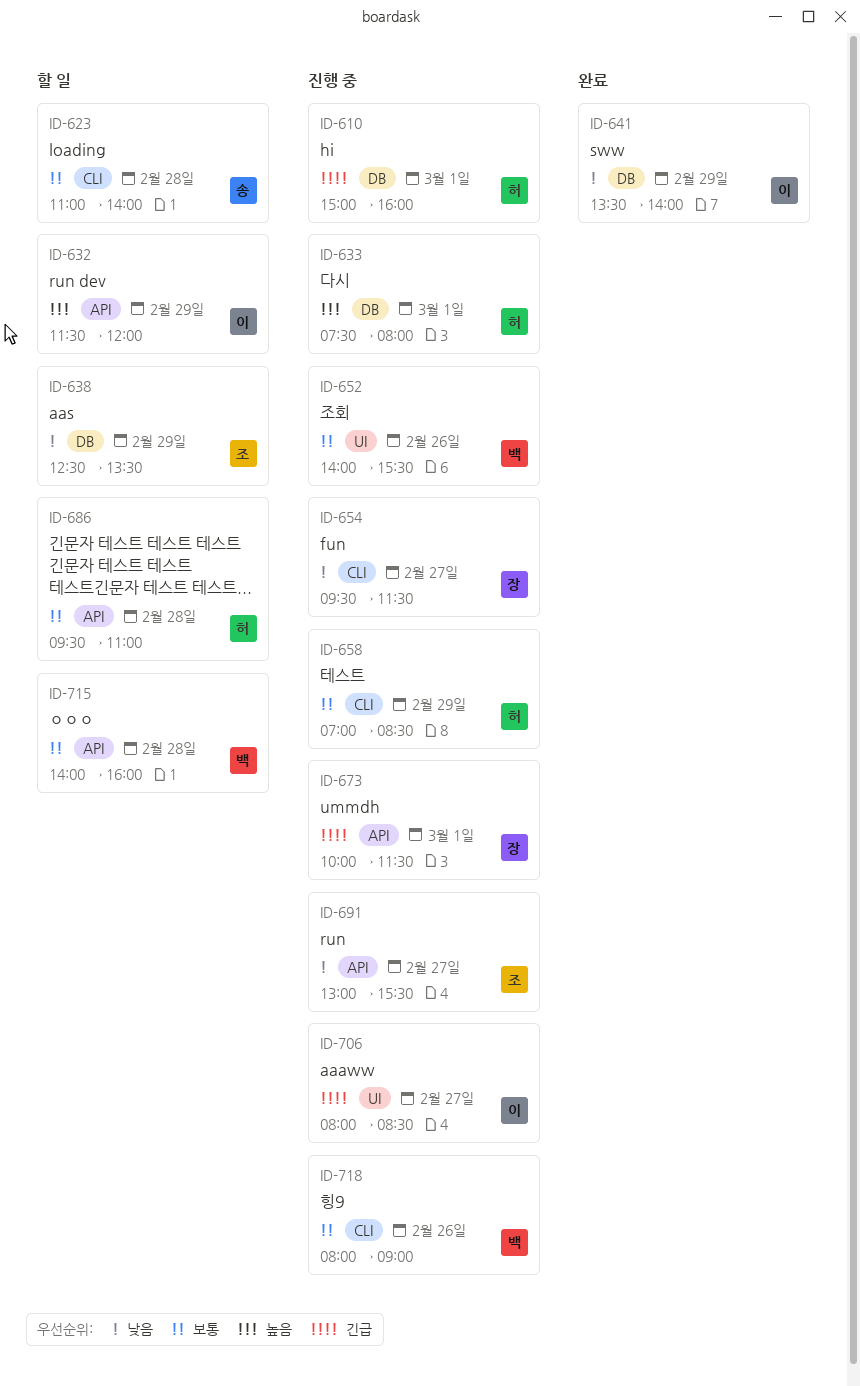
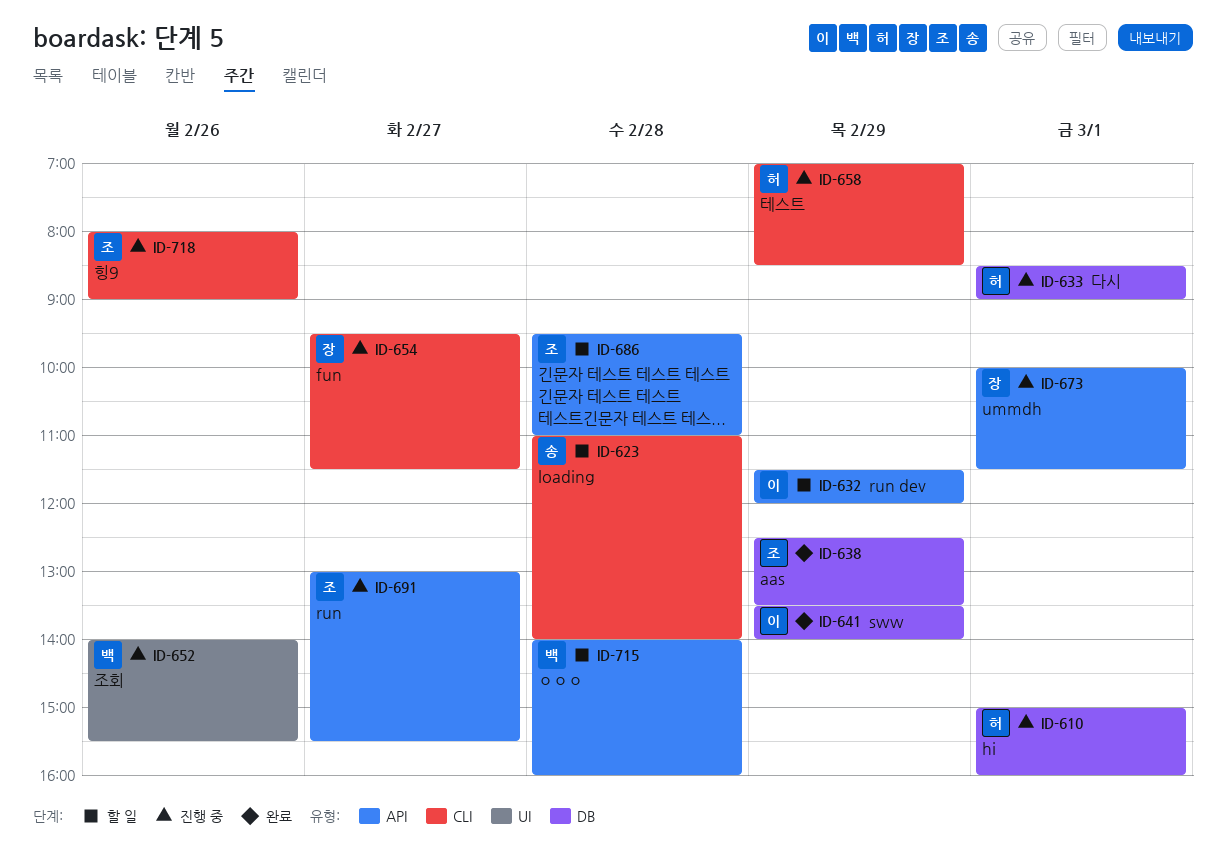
ID-633, begins: 07:30 -> 08:30
ID-633, ends: 08:00 -> 09:00
ID-638, status: 할 일 -> 완료
ID-686, owner: 허 -> 조
ID-706: present -> none
ID-718, owner: 백 -> 조

